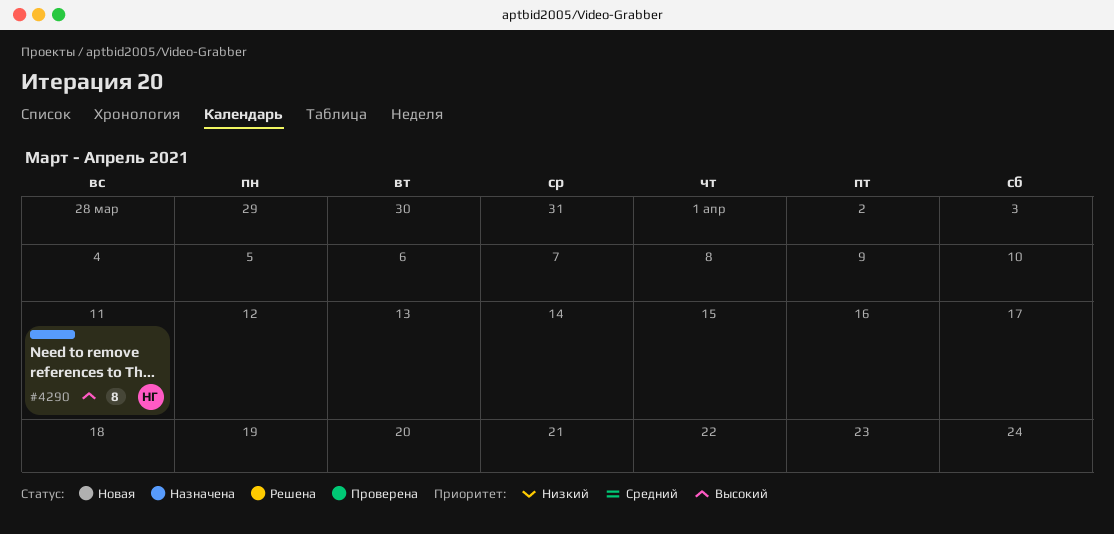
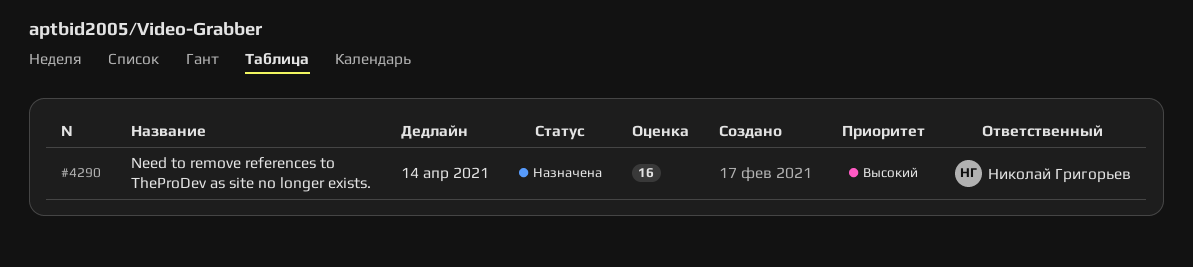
#4290, estimate: 8 -> 16
#4290, due: Apr 11 -> Apr 14

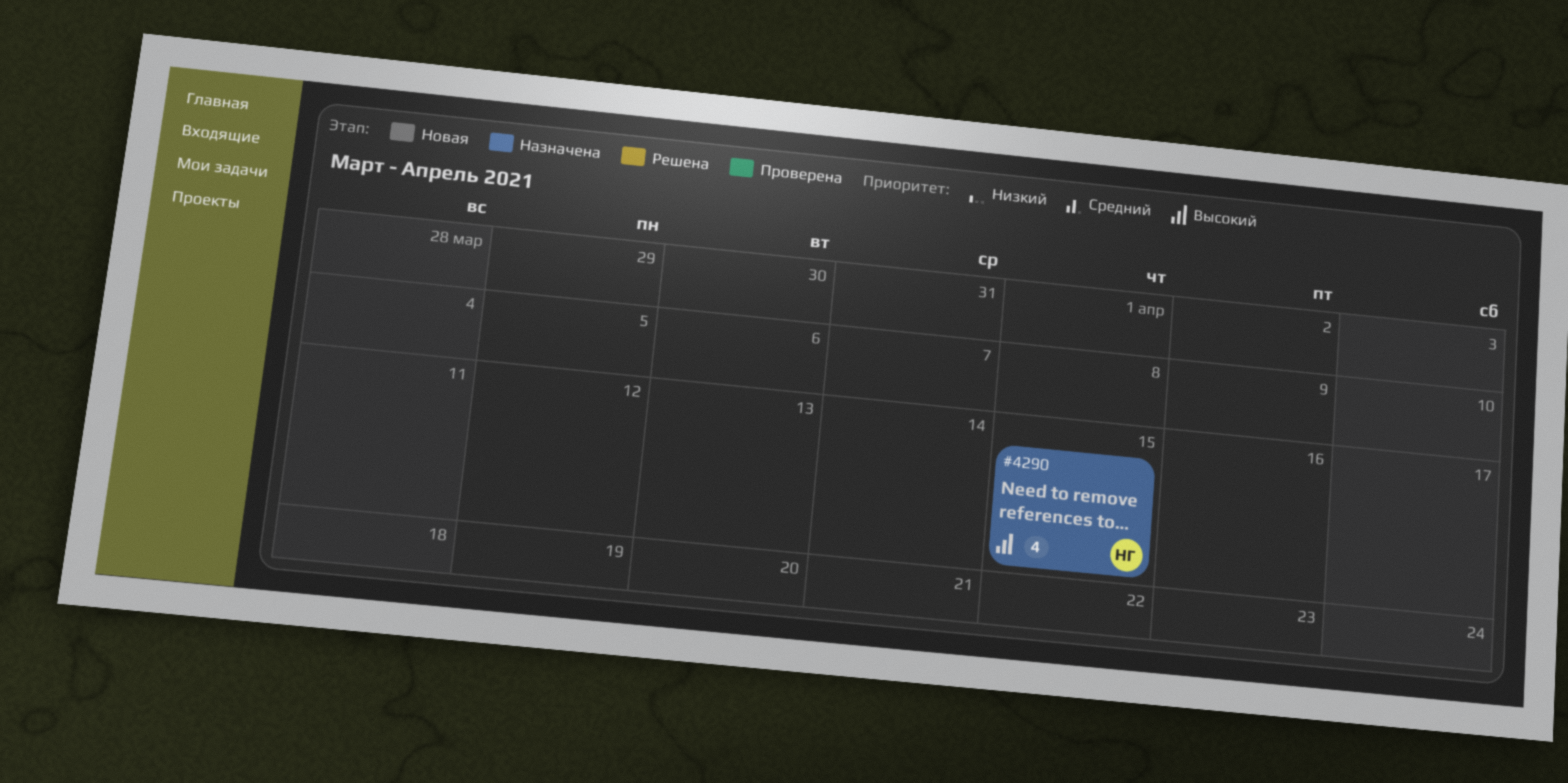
#4290, estimate: 16 -> 4
#4290, due: Apr 14 -> Apr 15

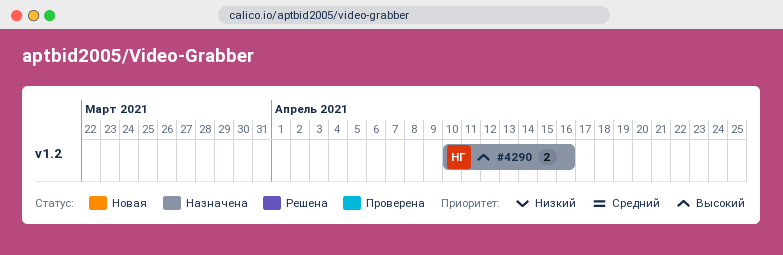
#4290, estimate: 4 -> 2
#4290, due: Apr 15 -> Apr 16

